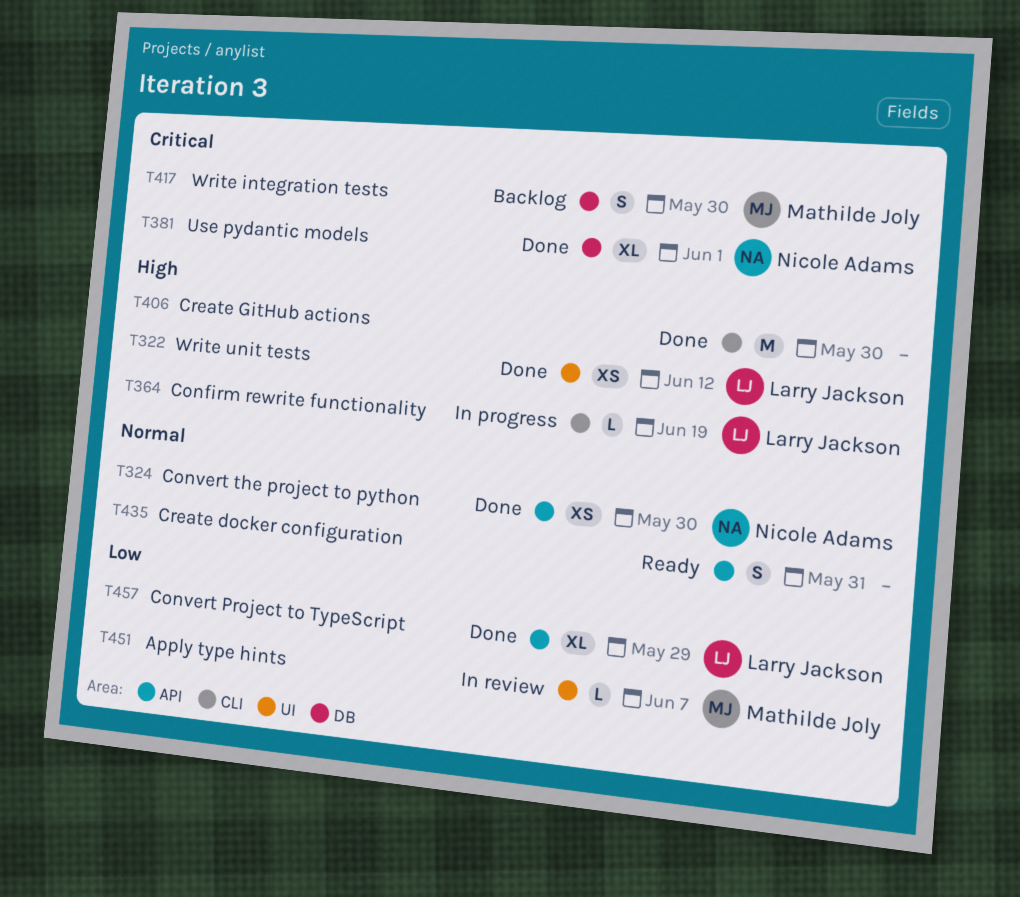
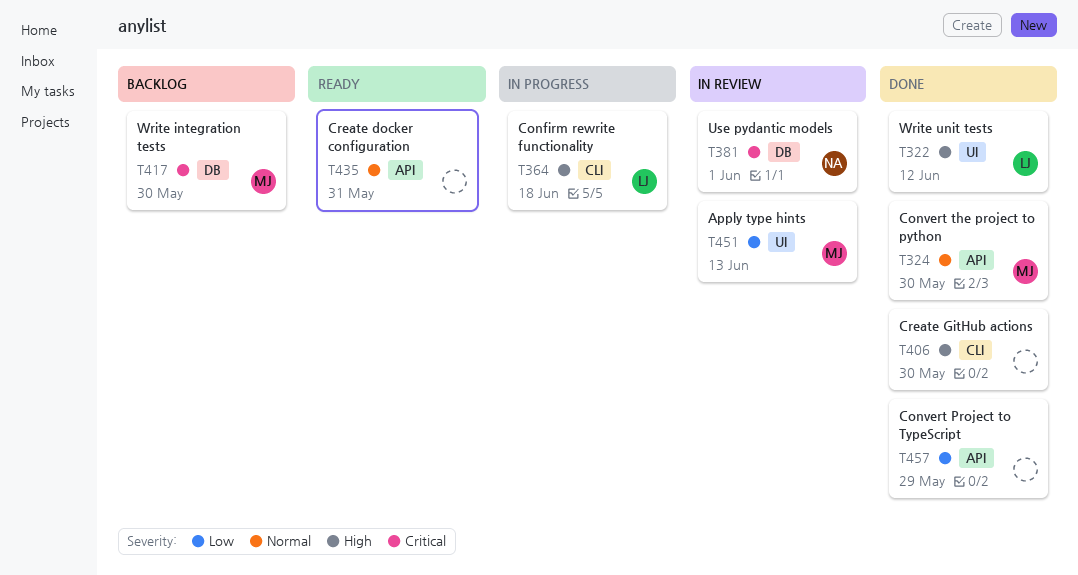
T324, owner: Nicole Adams -> Mathilde Joly
T364, due: Jun 19 -> Jun 18
T381, status: Done -> In review
T451, due: Jun 7 -> Jun 13
T457, owner: Larry Jackson -> none

